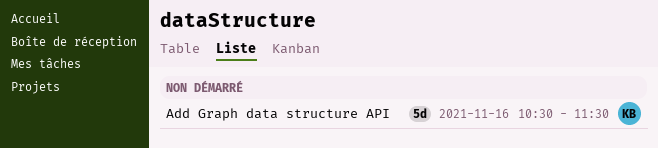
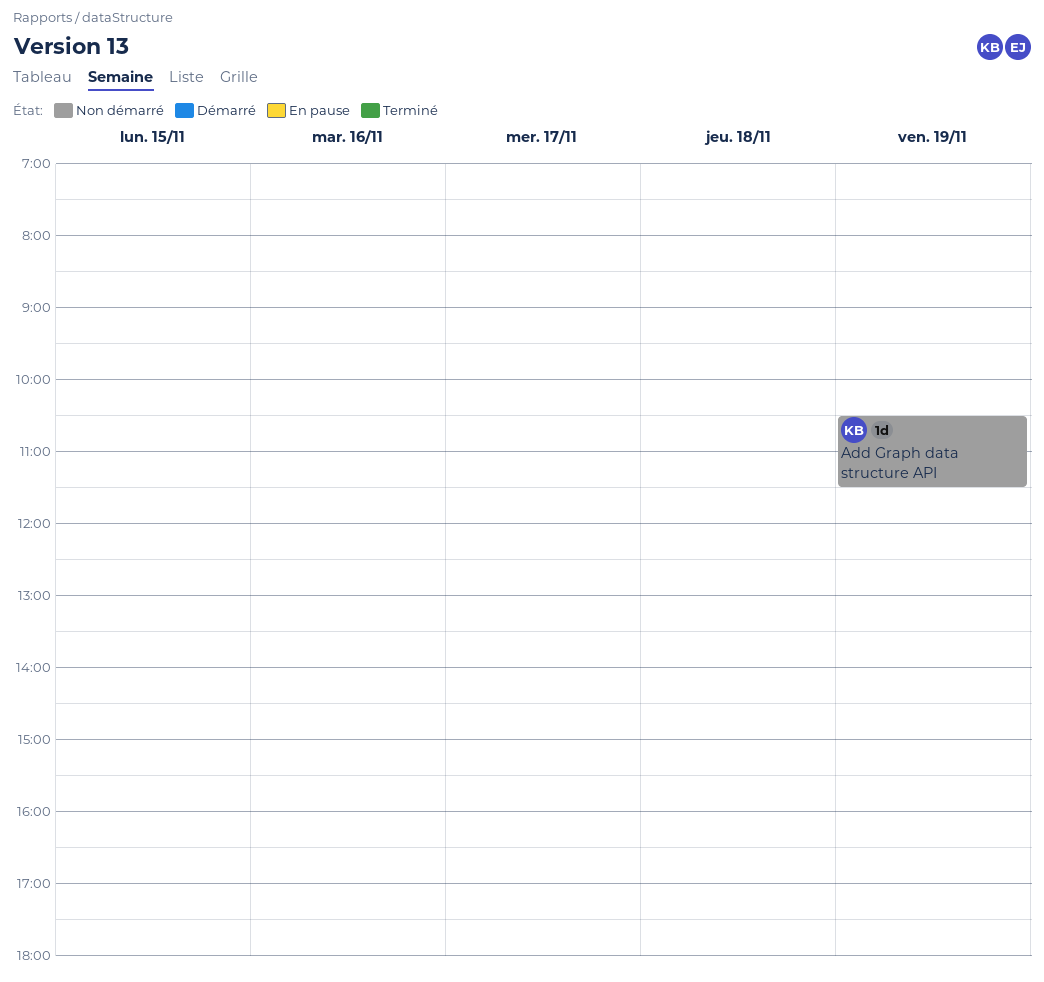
Add Graph data structure API, estimate: 5d -> 1d
Add Graph data structure API, day: Nov 16 -> Nov 19

